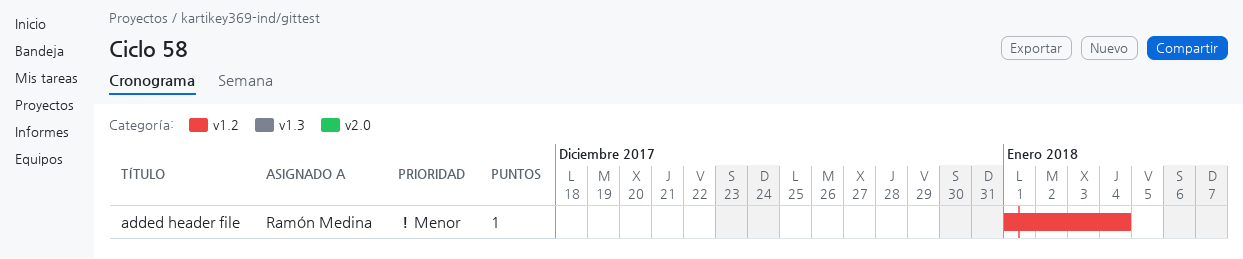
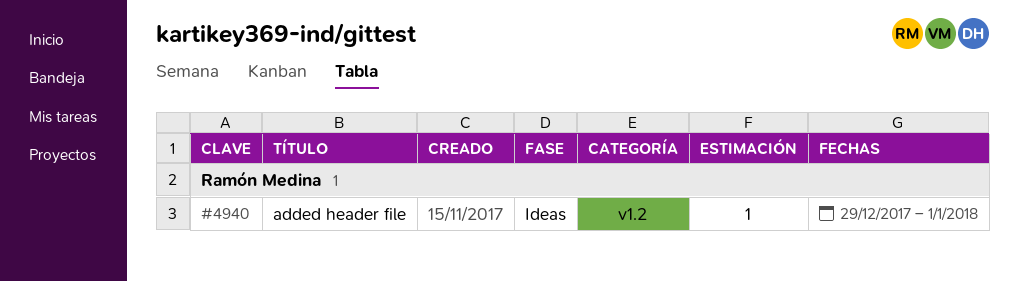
added header file, start: Jan 1 -> Dec 29
added header file, due: Jan 4 -> Jan 1

